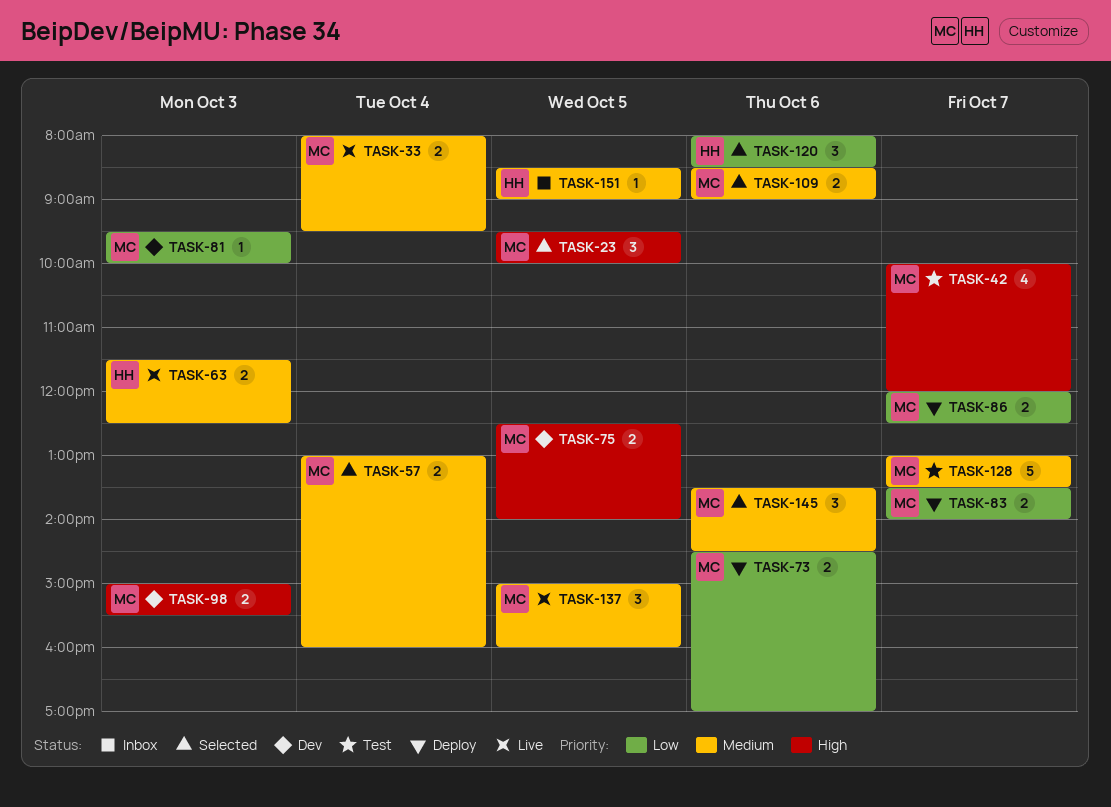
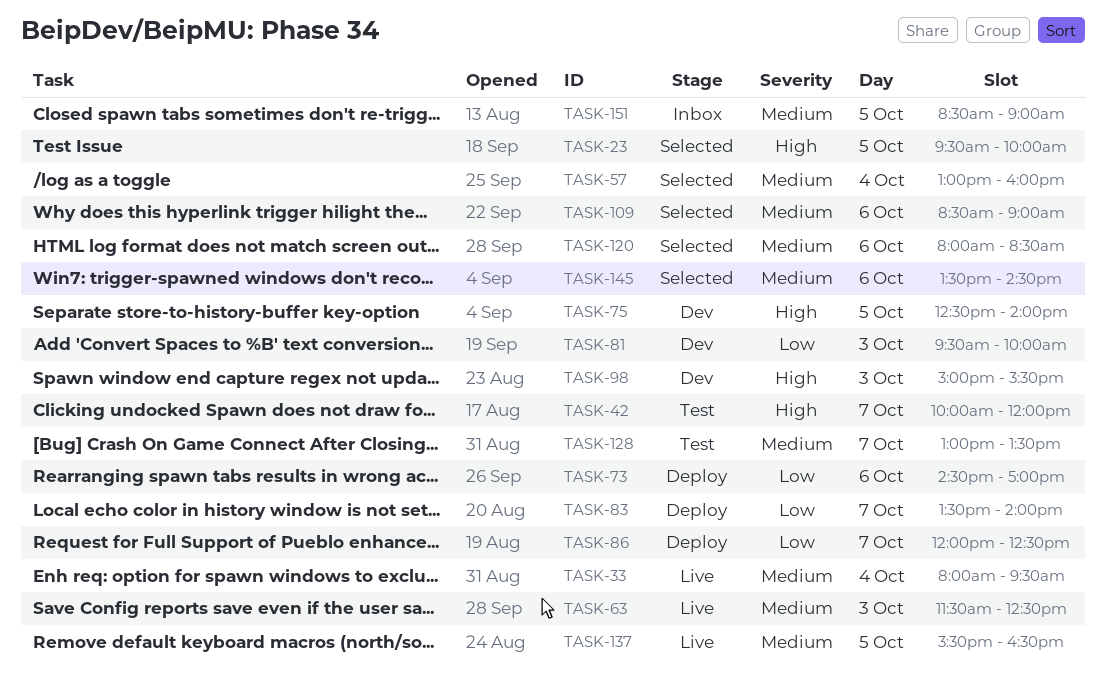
TASK-120, priority: Low -> Medium
TASK-137, begins: 15:00 -> 15:30
TASK-137, ends: 16:00 -> 16:30

